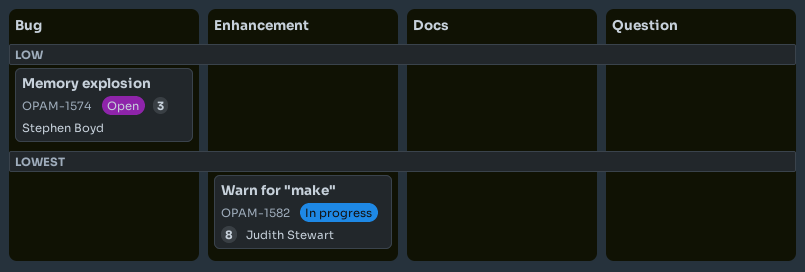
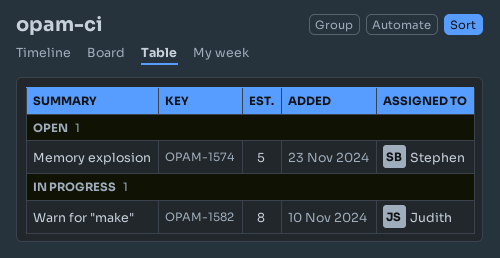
OPAM-1574, estimate: 3 -> 5

